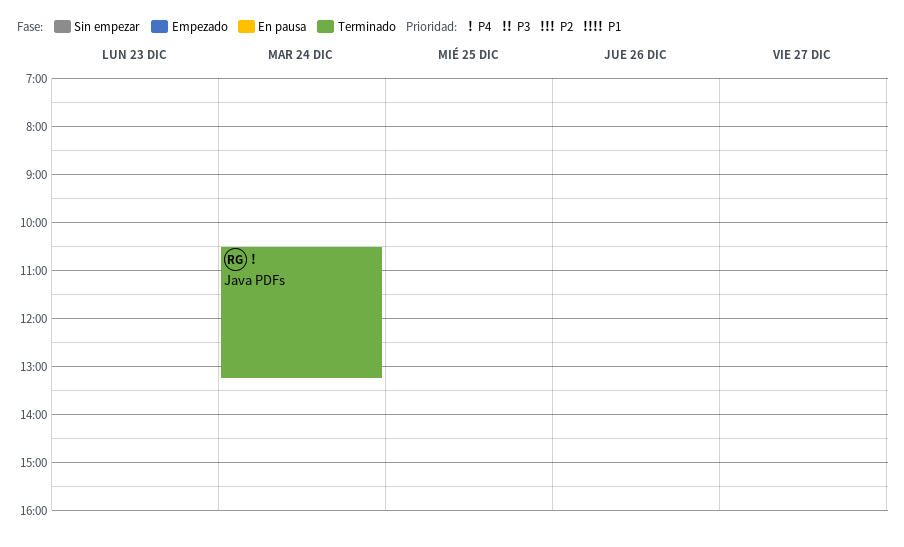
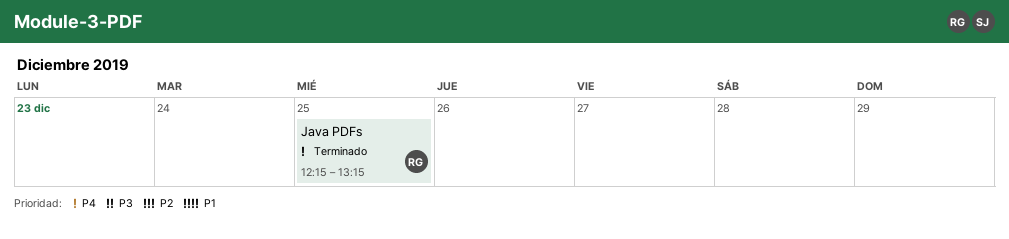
Java PDFs, day: Dec 24 -> Dec 25
Java PDFs, begins: 10:30 -> 12:15

